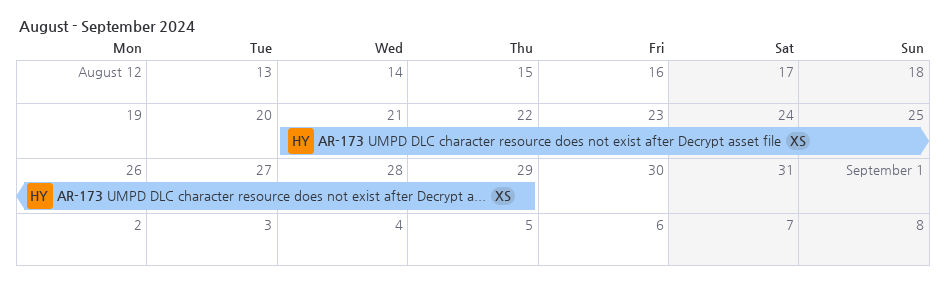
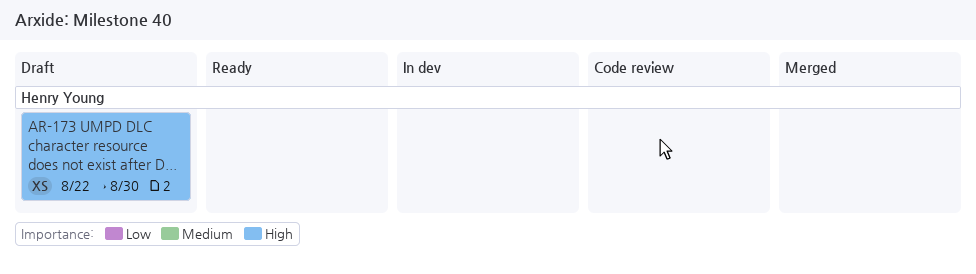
AR-173, start: Aug 21 -> Aug 22
AR-173, due: Aug 29 -> Aug 30

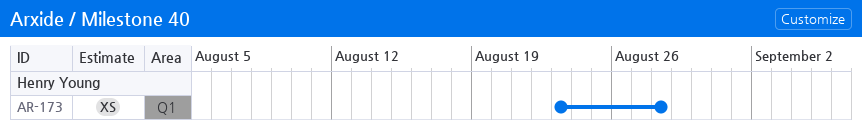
AR-173, start: Aug 22 -> Aug 23
AR-173, due: Aug 30 -> Aug 28

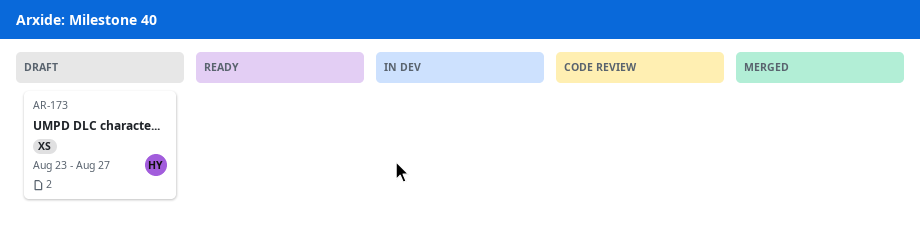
AR-173, due: Aug 28 -> Aug 27

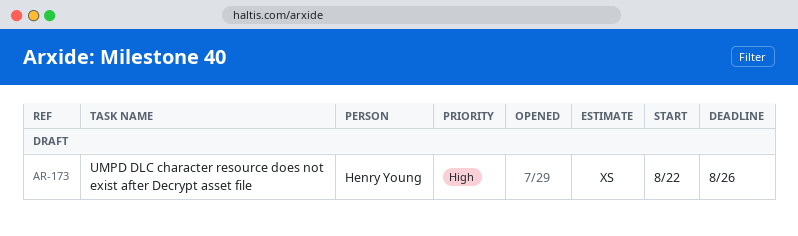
AR-173, start: Aug 23 -> Aug 22
AR-173, due: Aug 27 -> Aug 26

